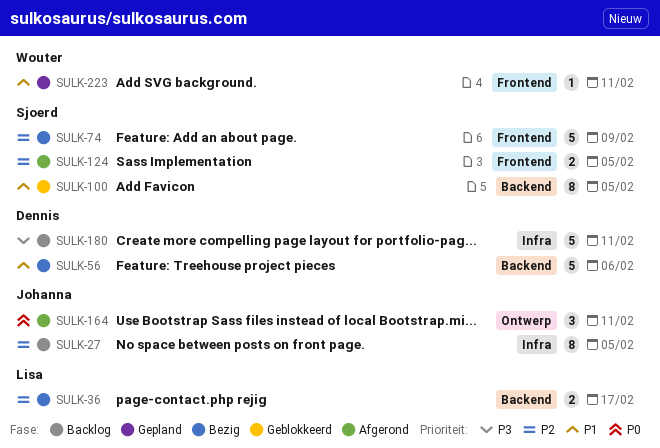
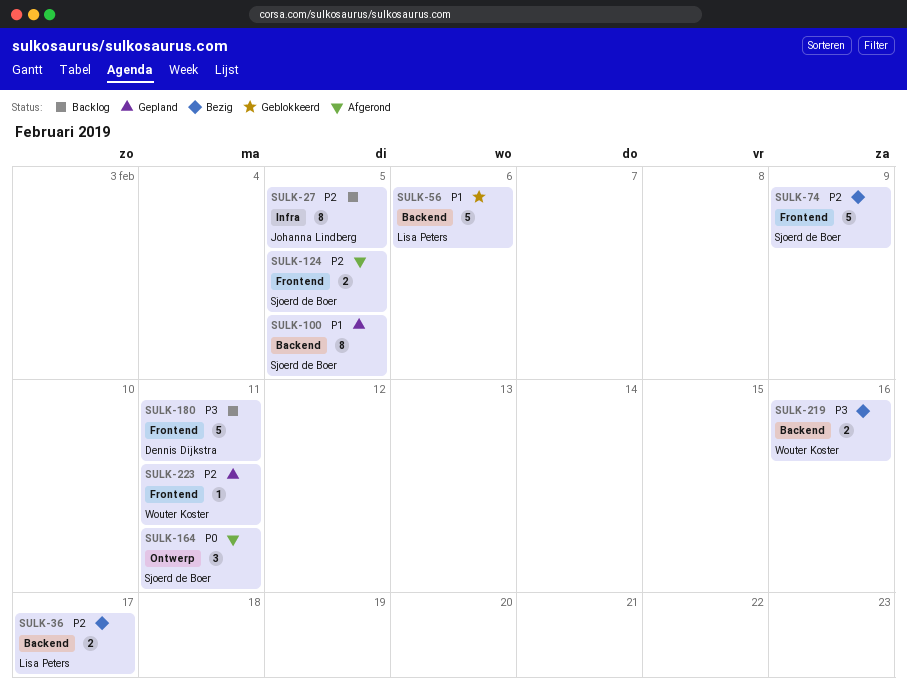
SULK-56, status: Bezig -> Geblokkeerd
SULK-56, owner: Dennis Dijkstra -> Lisa Peters
SULK-100, status: Geblokkeerd -> Gepland
SULK-164, owner: Johanna Lindberg -> Sjoerd de Boer
SULK-180, label: Infra -> Frontend
SULK-219: none -> present
SULK-223, priority: P1 -> P2

